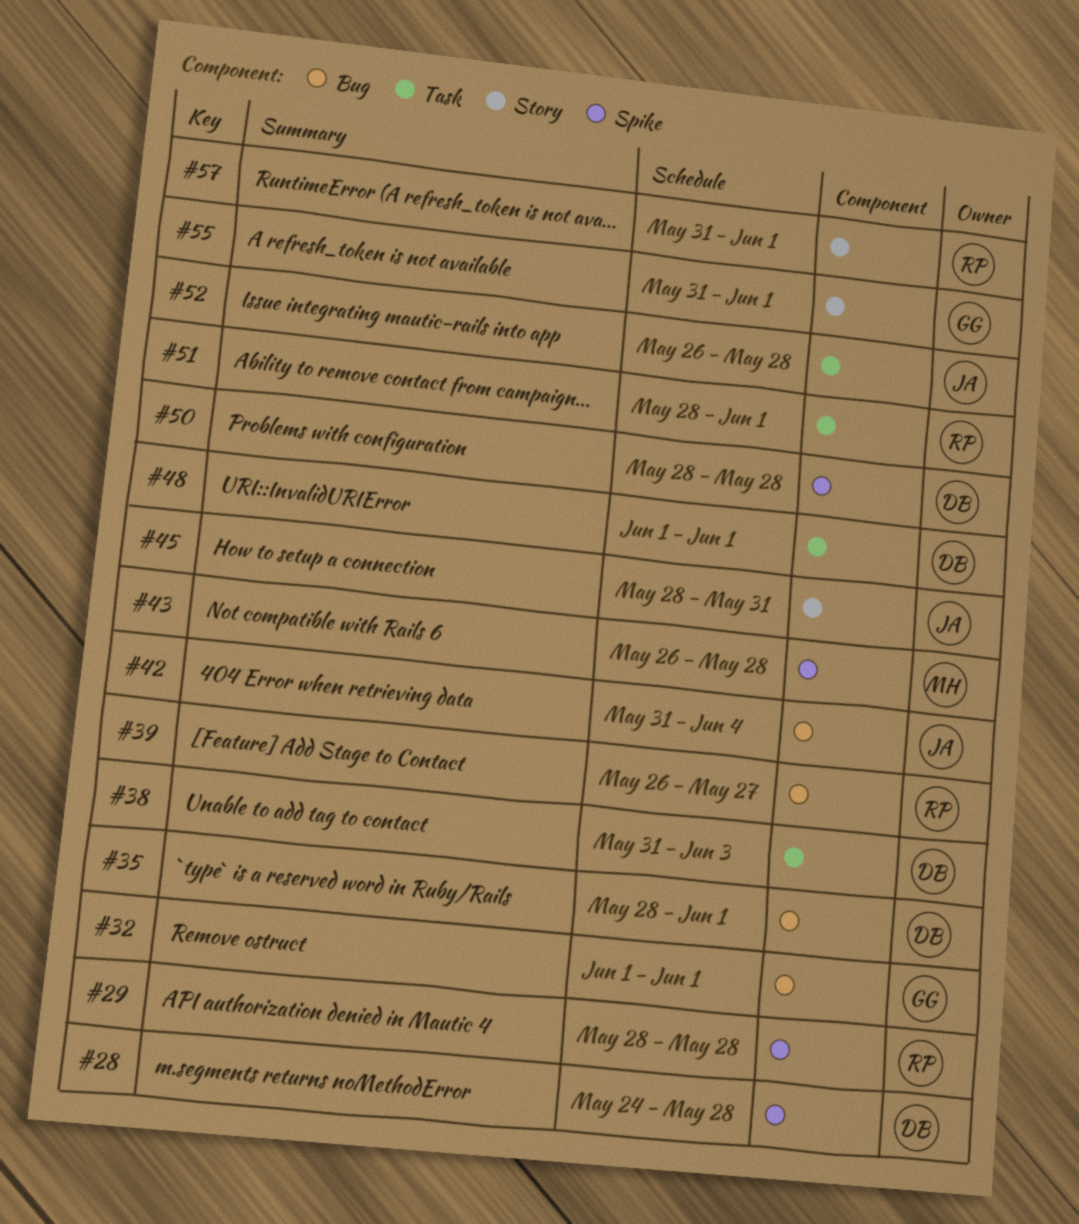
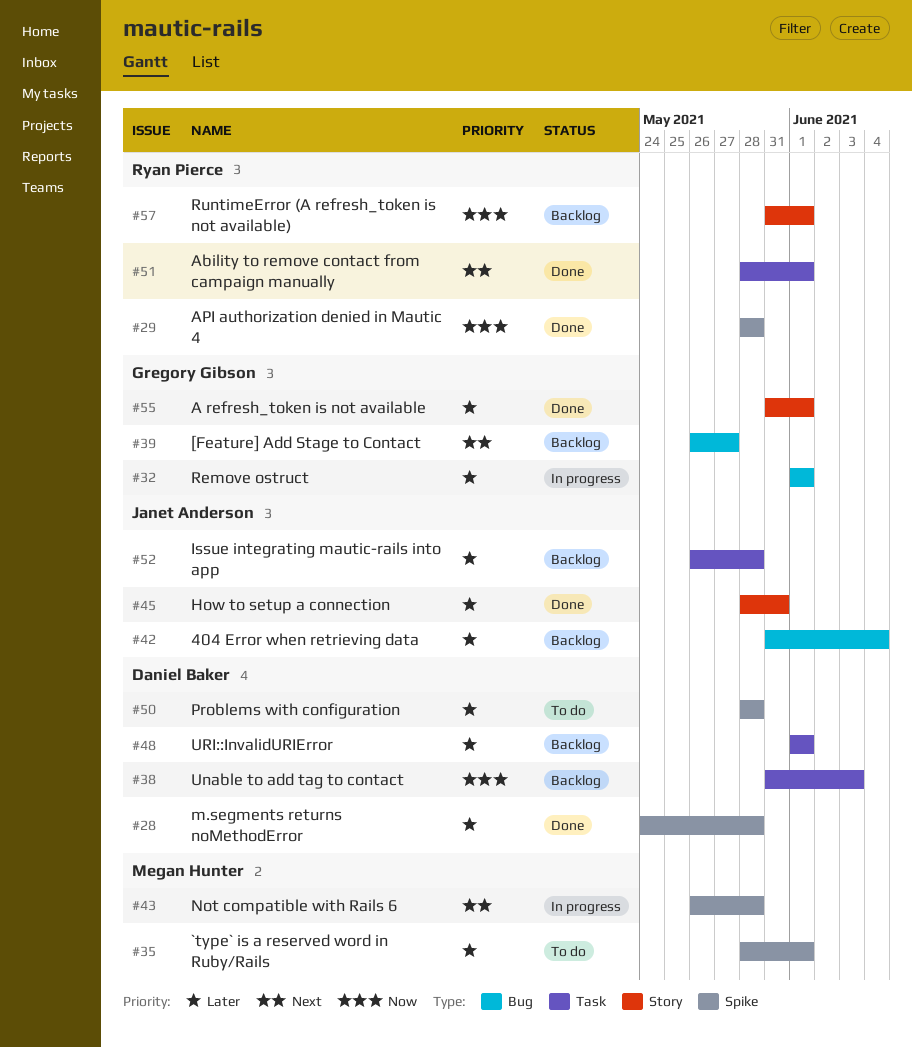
#35, owner: Daniel Baker -> Megan Hunter
#35, label: Bug -> Spike
#39, owner: Ryan Pierce -> Gregory Gibson

